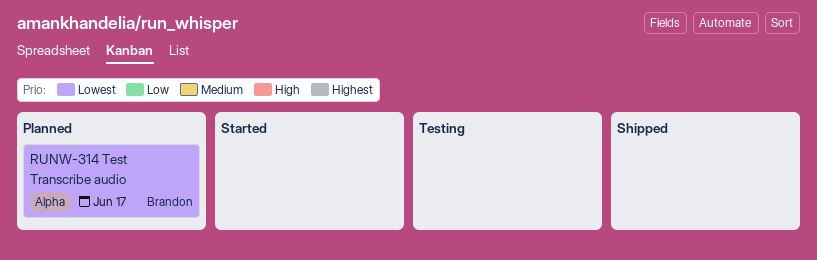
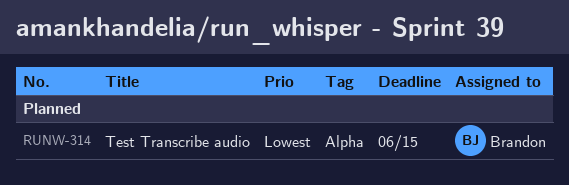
RUNW-314, due: Jun 17 -> Jun 15

